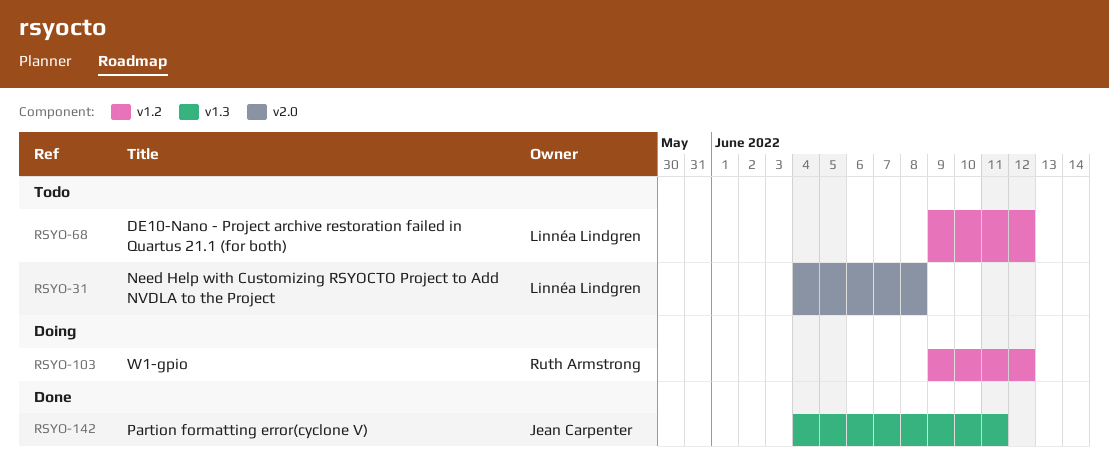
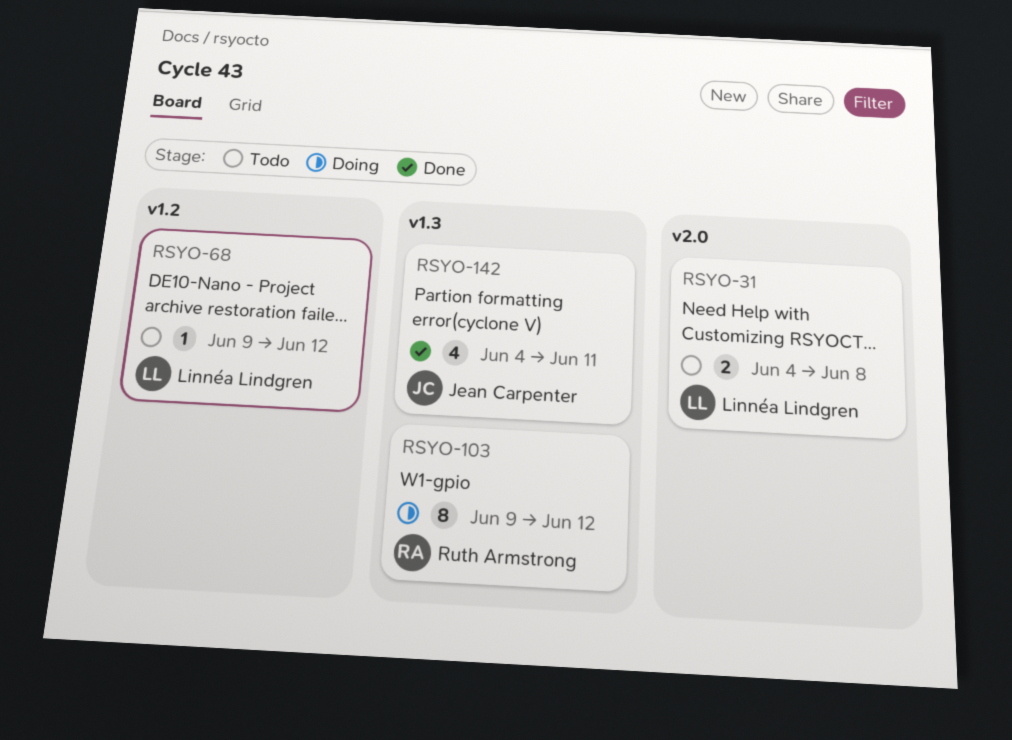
RSYO-103, label: v1.2 -> v1.3

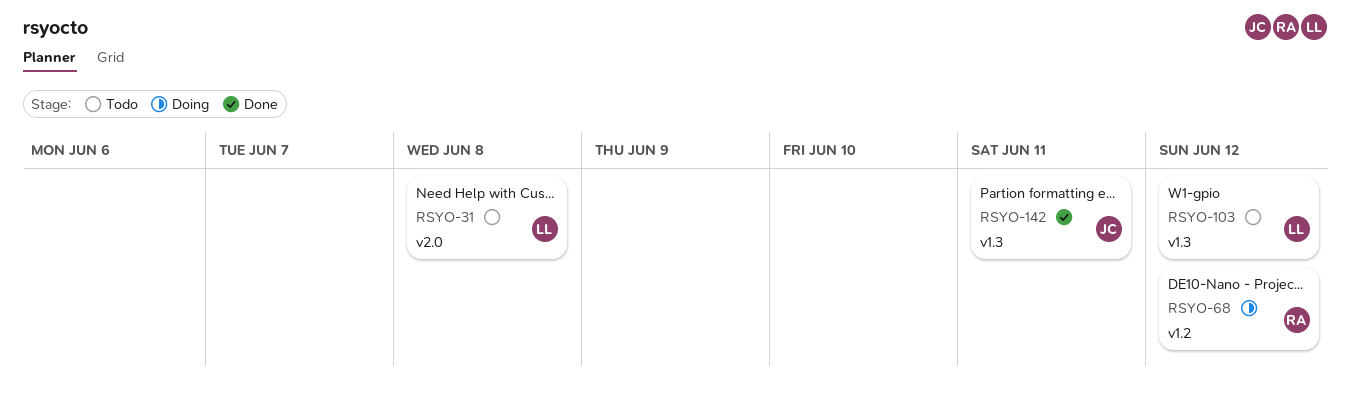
RSYO-68, status: Todo -> Doing
RSYO-68, owner: Linnéa Lindgren -> Ruth Armstrong
RSYO-103, status: Doing -> Todo
RSYO-103, owner: Ruth Armstrong -> Linnéa Lindgren

